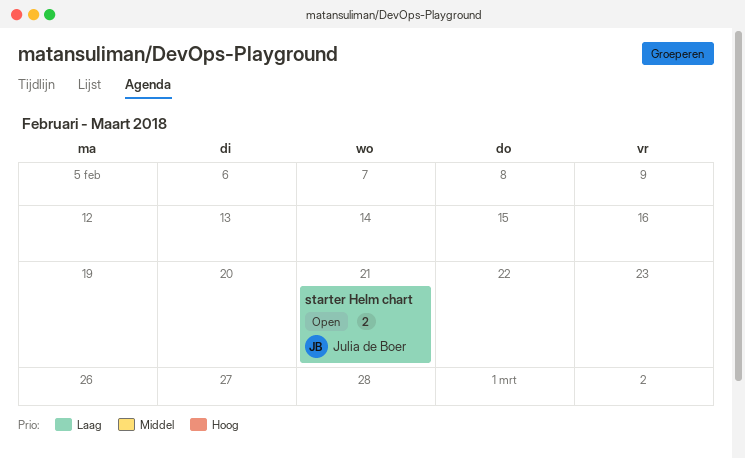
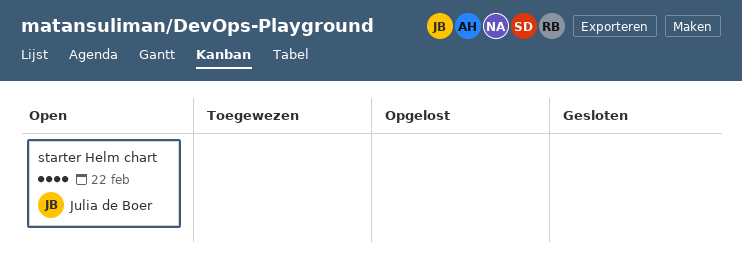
starter Helm chart, estimate: 2 -> 4
starter Helm chart, due: Feb 21 -> Feb 22

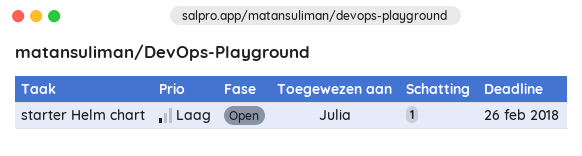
starter Helm chart, estimate: 4 -> 1
starter Helm chart, due: Feb 22 -> Feb 26

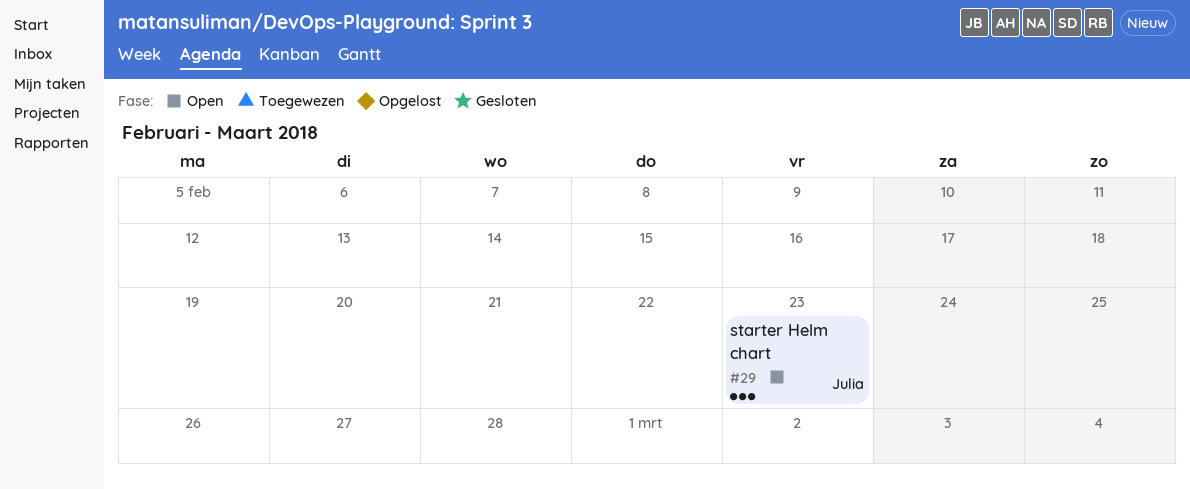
starter Helm chart, estimate: 1 -> 3
starter Helm chart, due: Feb 26 -> Feb 23

